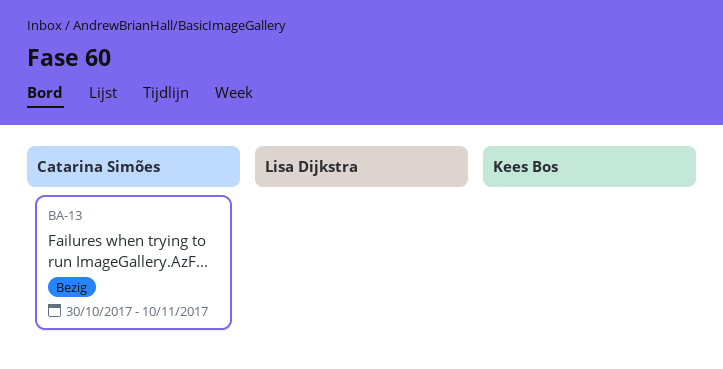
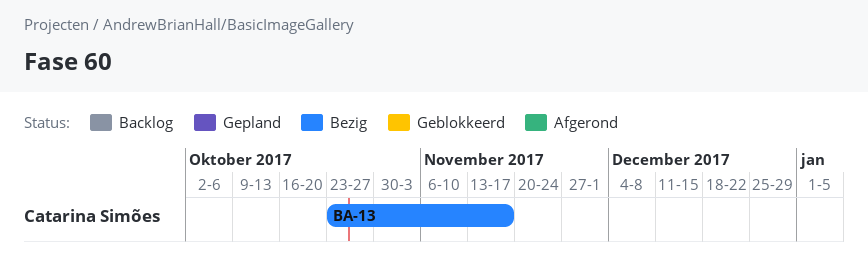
BA-13, start: Oct 30 -> Oct 23
BA-13, due: Nov 10 -> Nov 17

